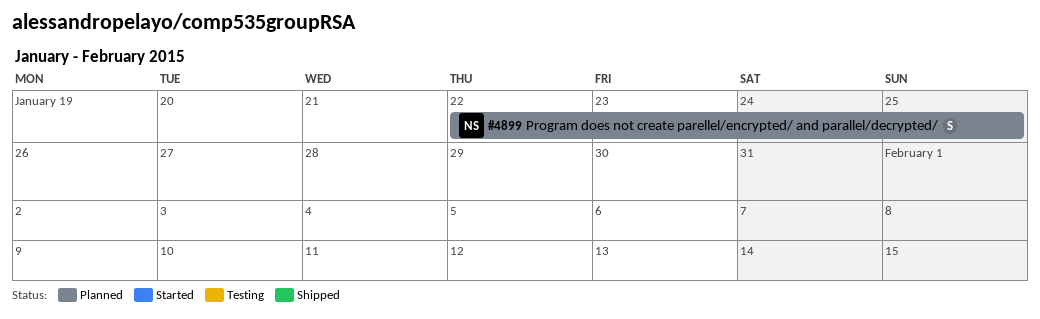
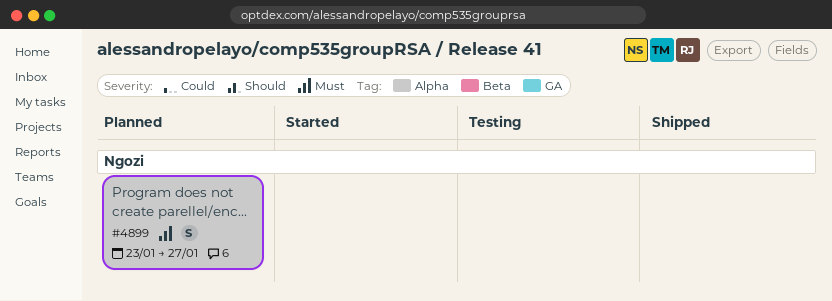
#4899, start: Jan 22 -> Jan 23
#4899, due: Jan 25 -> Jan 27

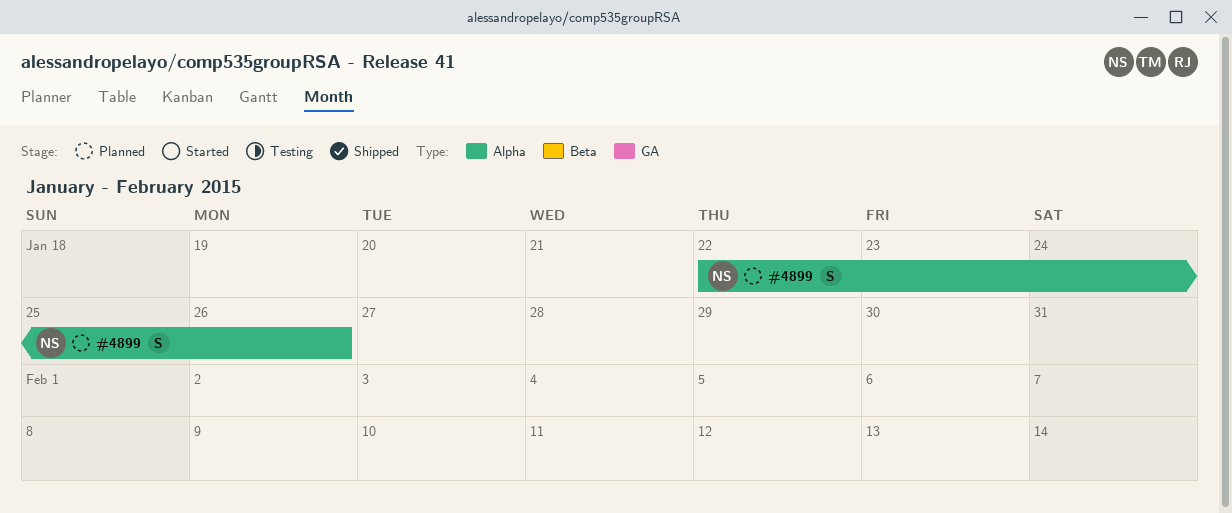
#4899, start: Jan 23 -> Jan 22
#4899, due: Jan 27 -> Jan 26

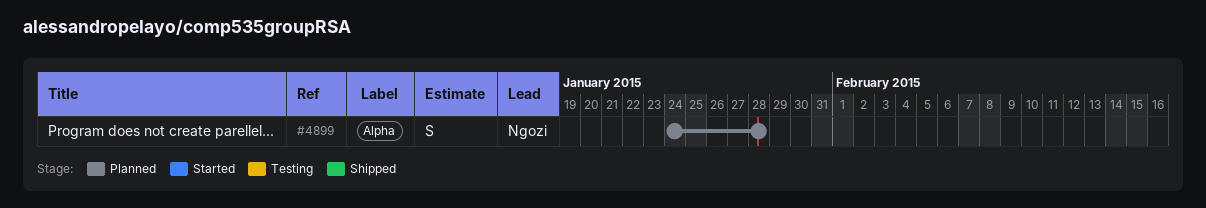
#4899, start: Jan 22 -> Jan 24
#4899, due: Jan 26 -> Jan 28

